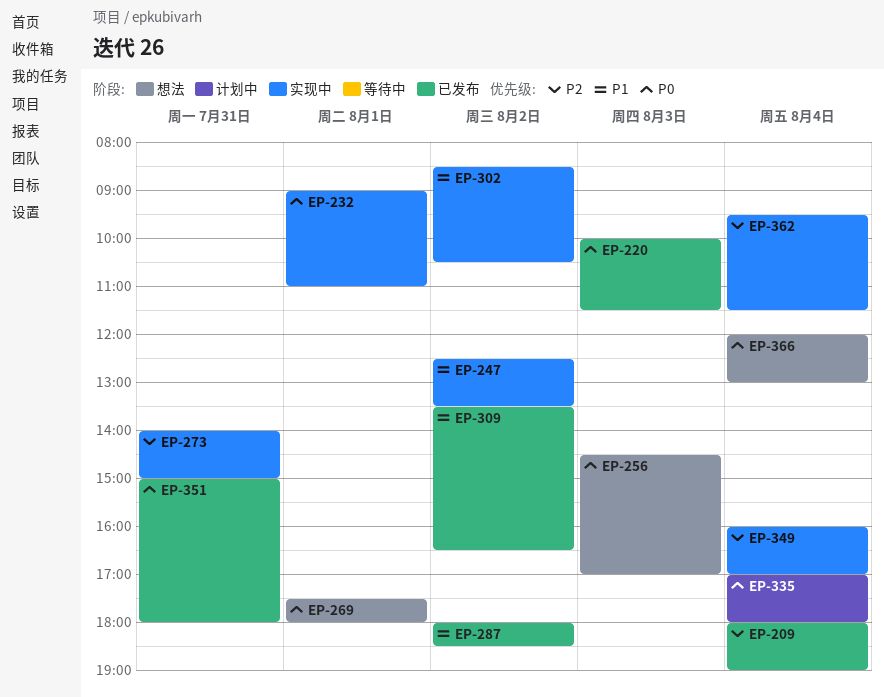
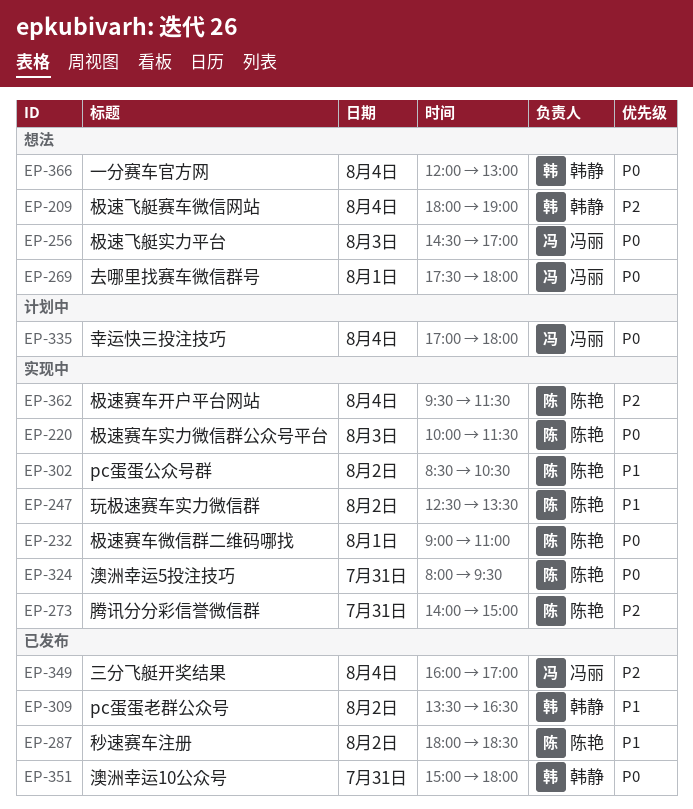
EP-209, status: 已发布 -> 想法
EP-220, status: 已发布 -> 实现中
EP-324: none -> present
EP-349, status: 实现中 -> 已发布

